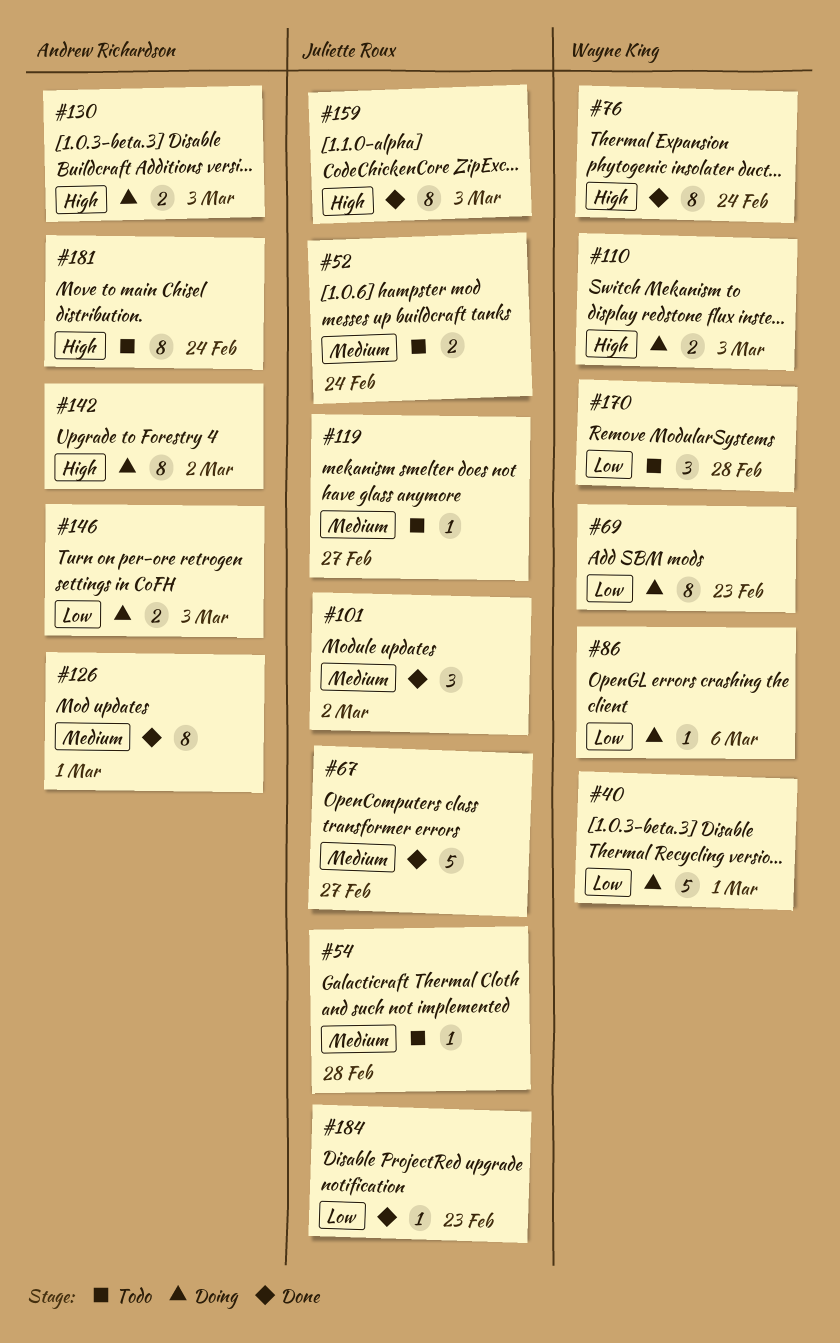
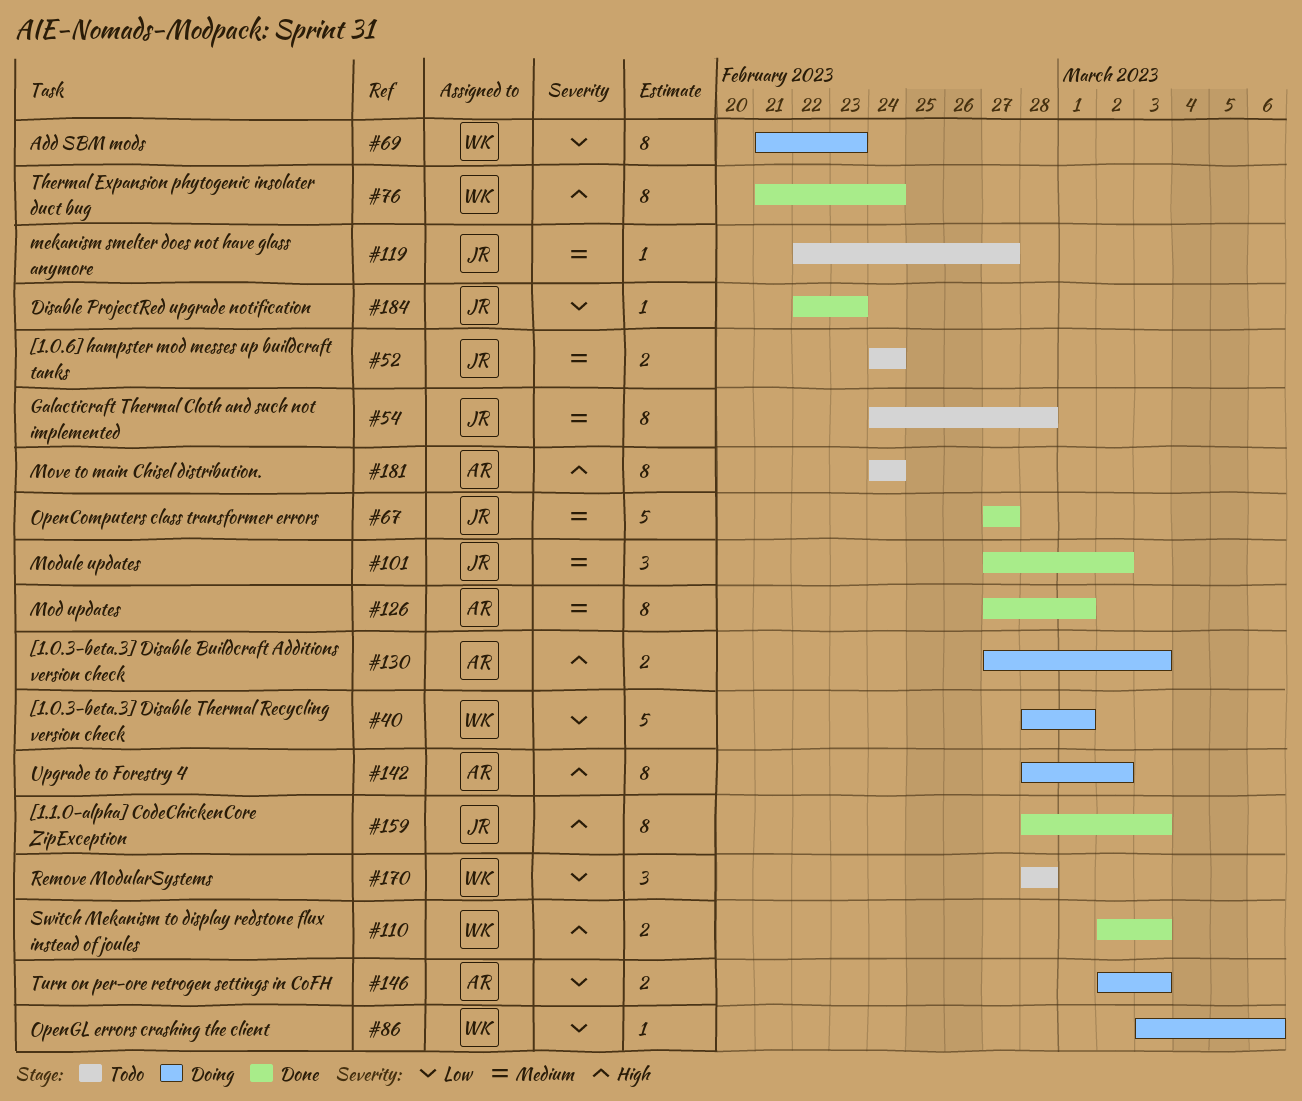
#54, estimate: 1 -> 8
#110, status: Doing -> Done

